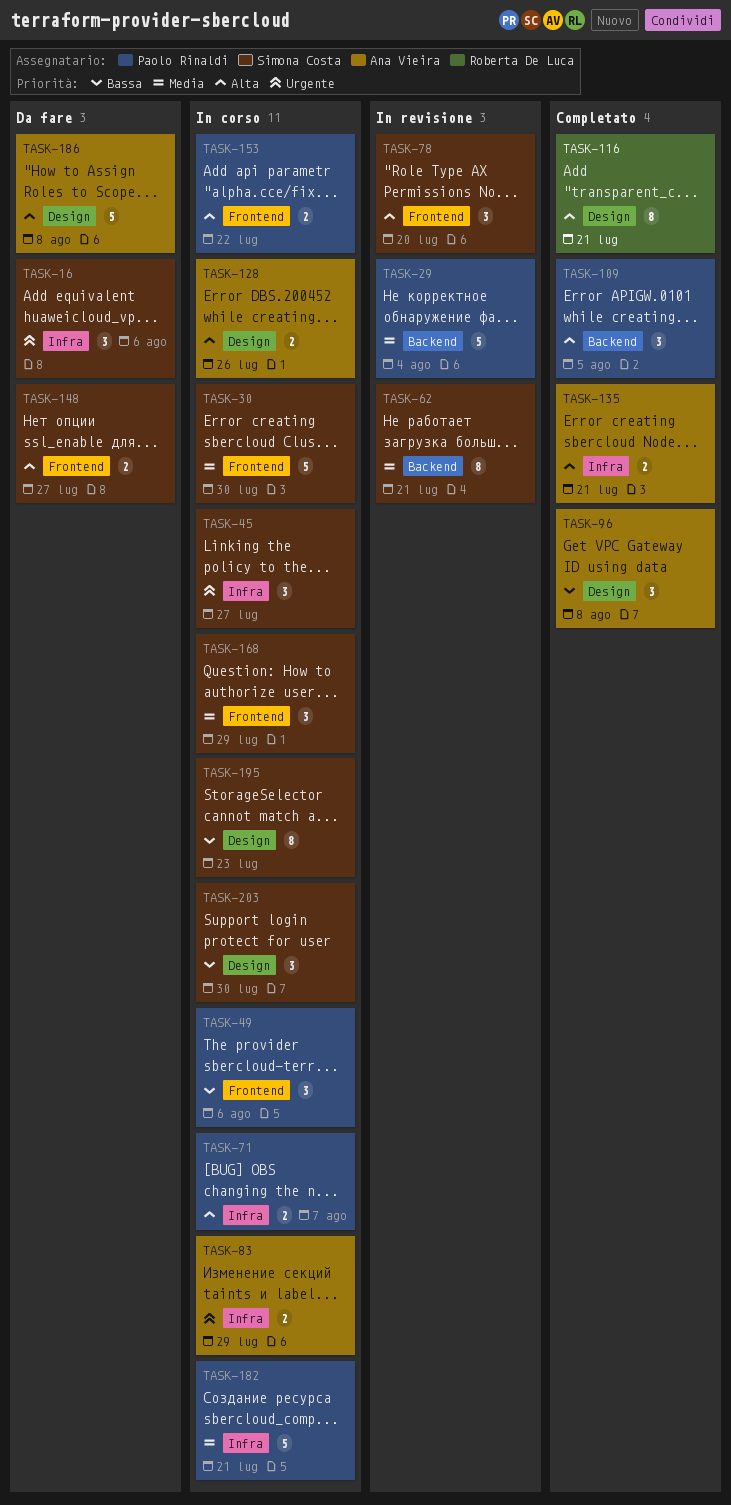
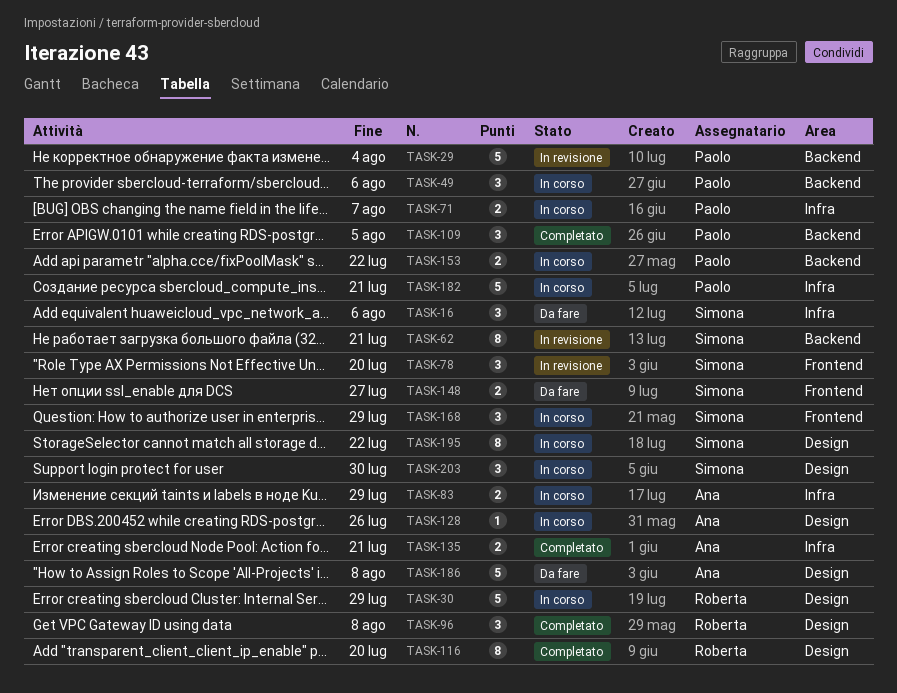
TASK-30, owner: Simona Costa -> Roberta De Luca
TASK-30, label: Frontend -> Design
TASK-30, due: Jul 30 -> Jul 29
TASK-45: present -> none
TASK-49, label: Frontend -> Backend
TASK-96, owner: Ana Vieira -> Roberta De Luca
TASK-116, due: Jul 21 -> Jul 20
TASK-128, estimate: 2 -> 1
TASK-153, label: Frontend -> Backend
TASK-195, due: Jul 23 -> Jul 22

